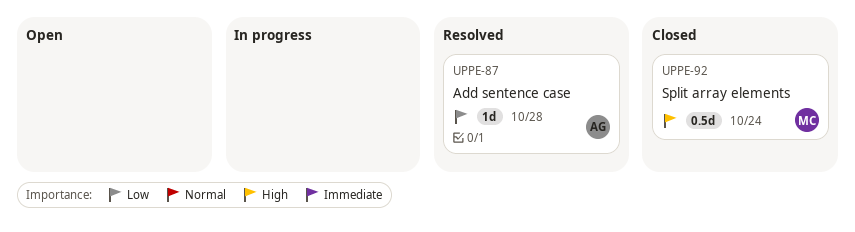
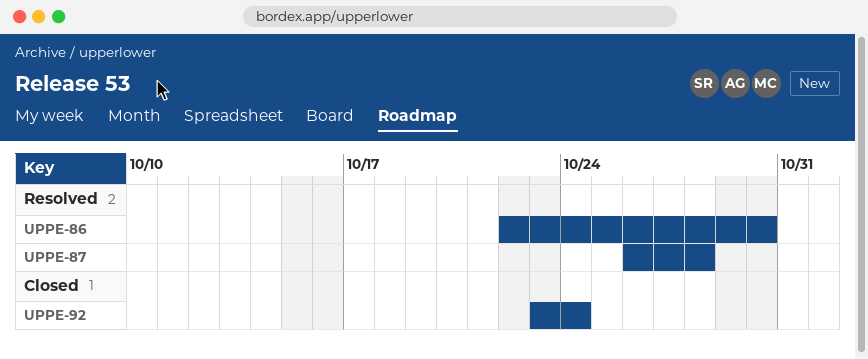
UPPE-86: none -> present

